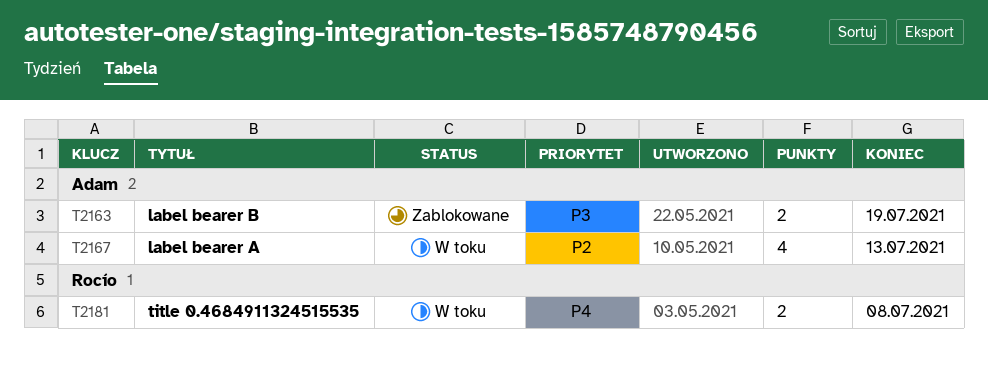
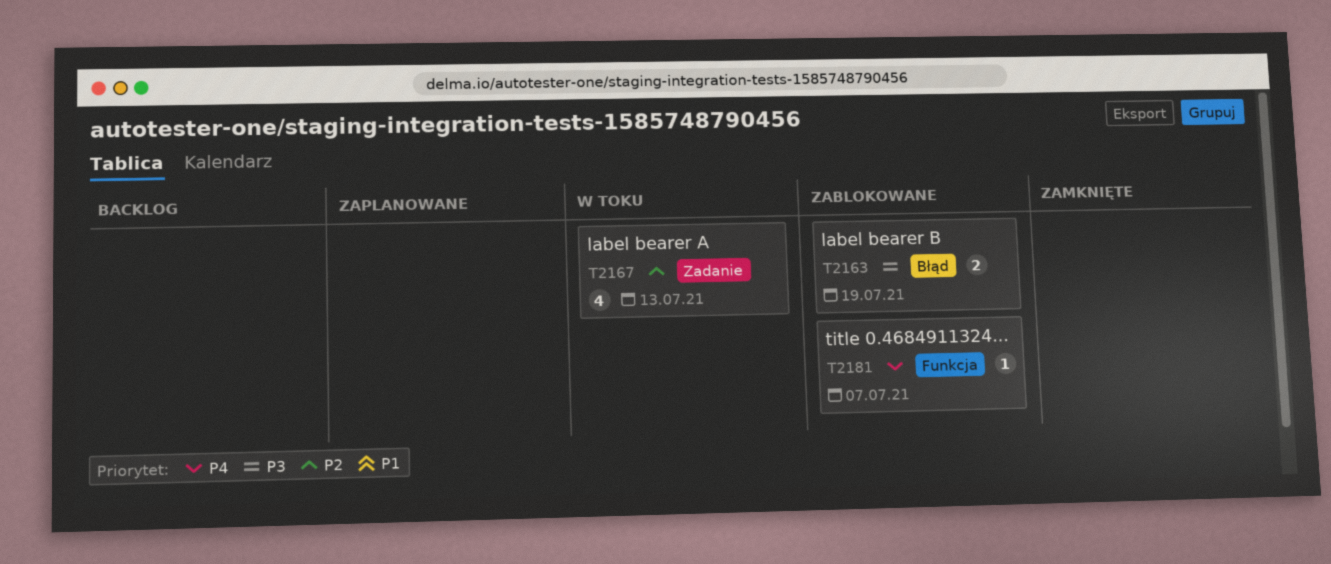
T2181, status: W toku -> Zablokowane
T2181, estimate: 2 -> 1
T2181, due: Jul 8 -> Jul 7

